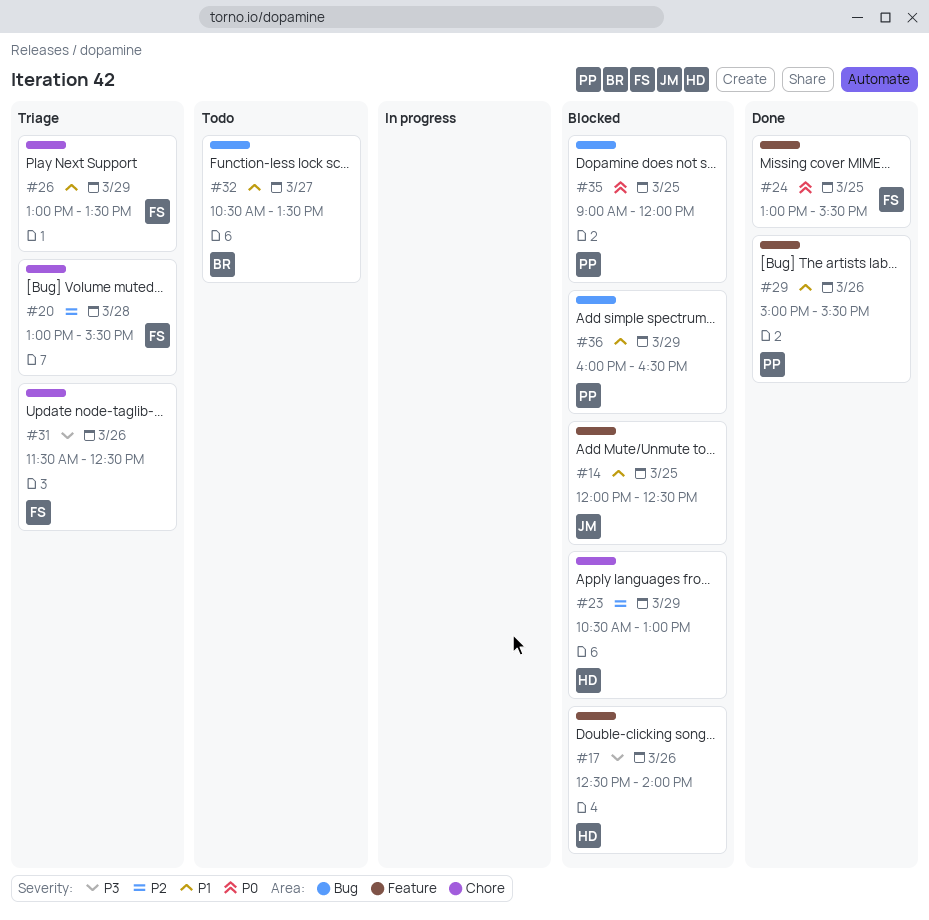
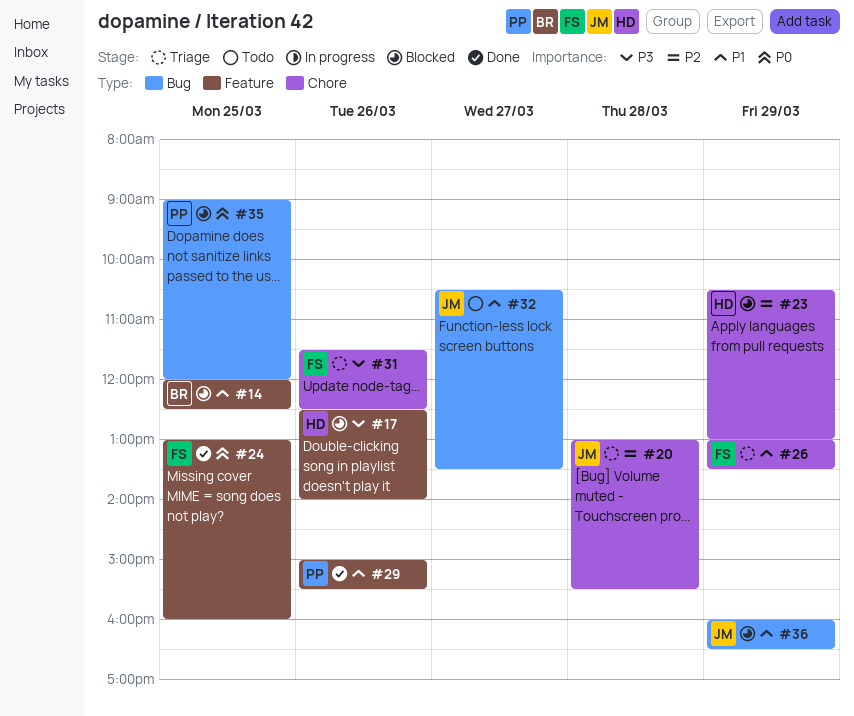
#14, owner: JM -> BR
#20, owner: FS -> JM
#24, ends: 15:30 -> 16:00
#32, owner: BR -> JM
#36, owner: PP -> JM

